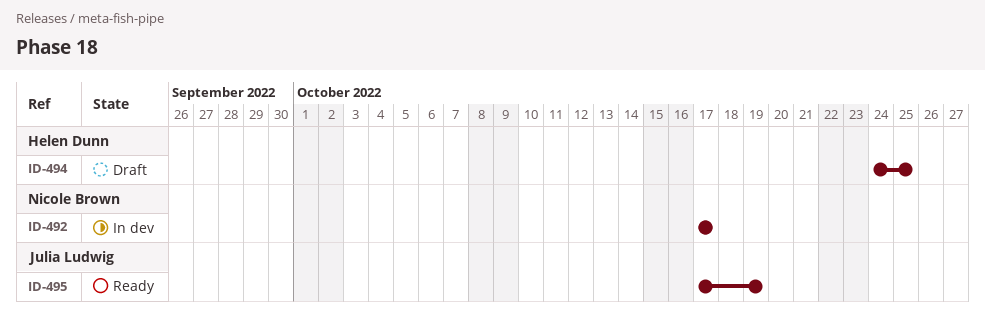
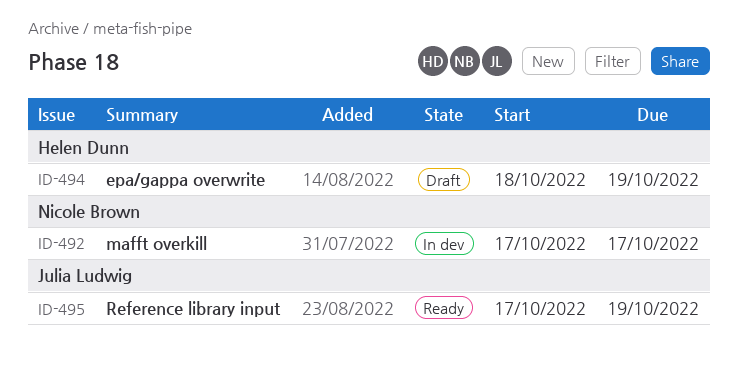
ID-494, start: Oct 24 -> Oct 18
ID-494, due: Oct 25 -> Oct 19

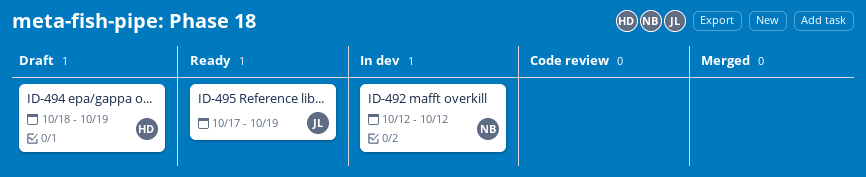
ID-492, start: Oct 17 -> Oct 12
ID-492, due: Oct 17 -> Oct 12

